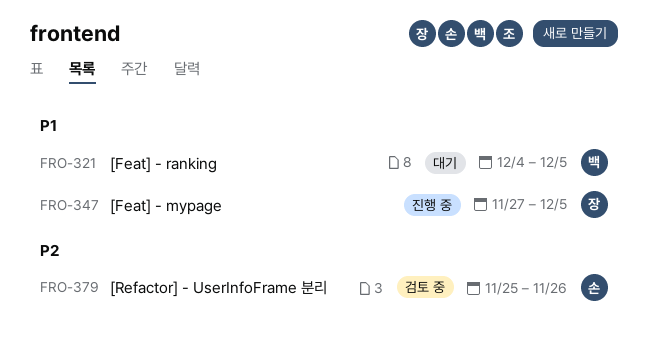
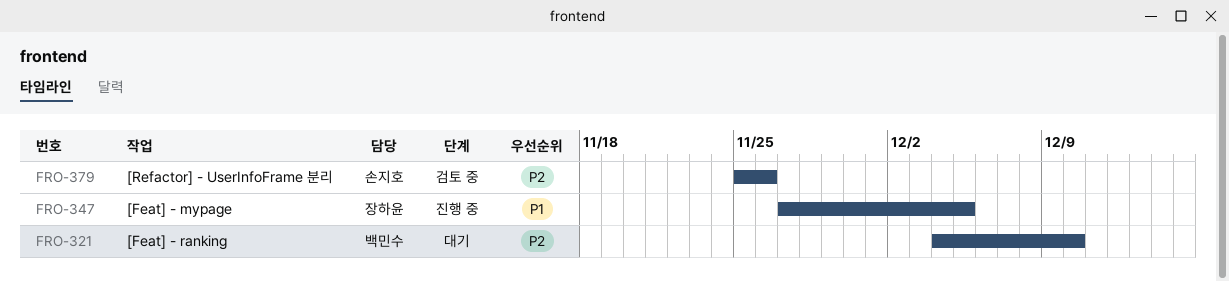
FRO-321, priority: P1 -> P2
FRO-321, due: Dec 5 -> Dec 10

